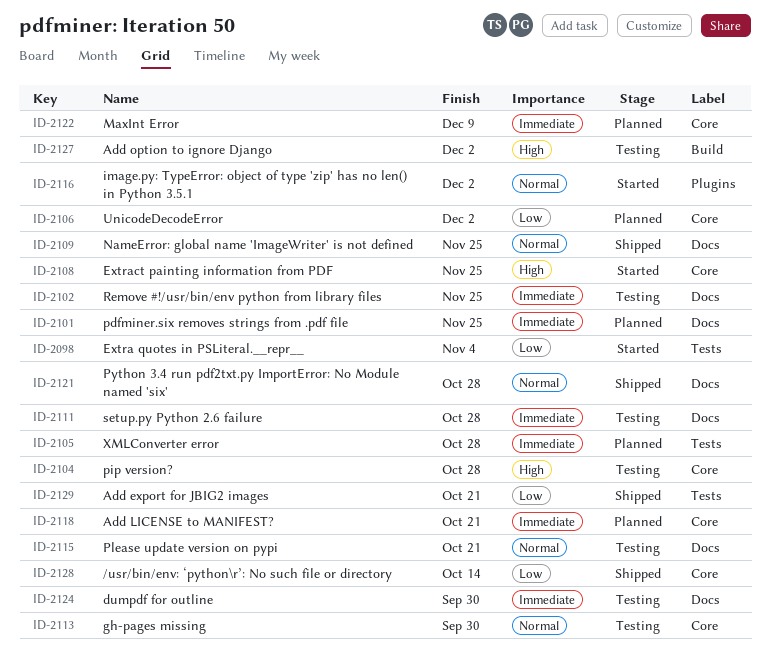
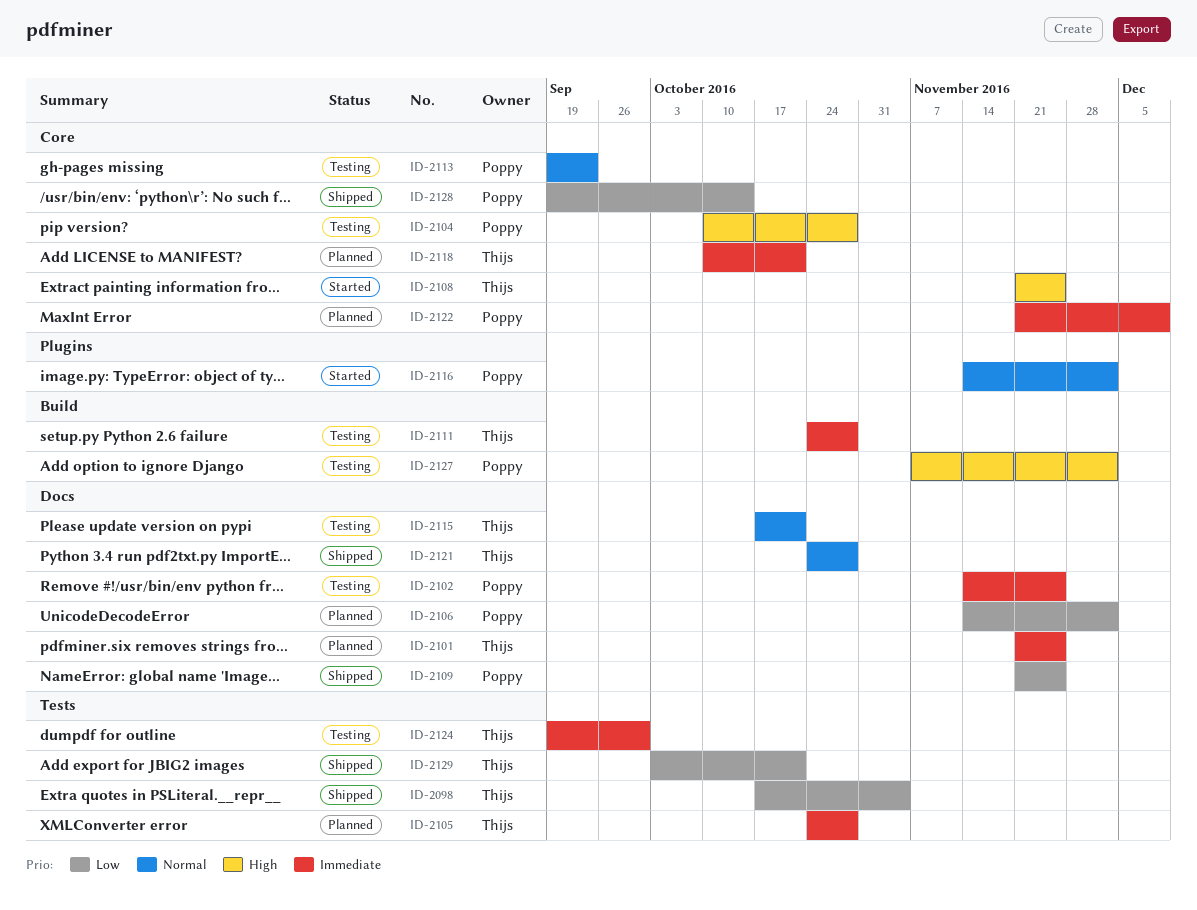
ID-2098, status: Started -> Shipped
ID-2106, label: Core -> Docs
ID-2109, priority: Normal -> Low
ID-2111, label: Docs -> Build
ID-2113, due: Sep 30 -> Sep 23
ID-2124, label: Docs -> Tests

